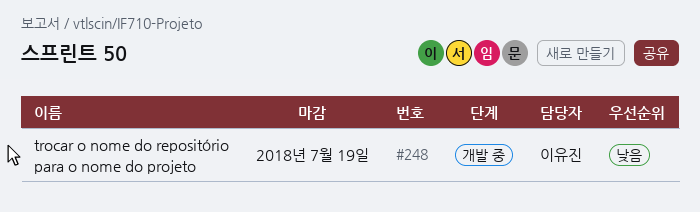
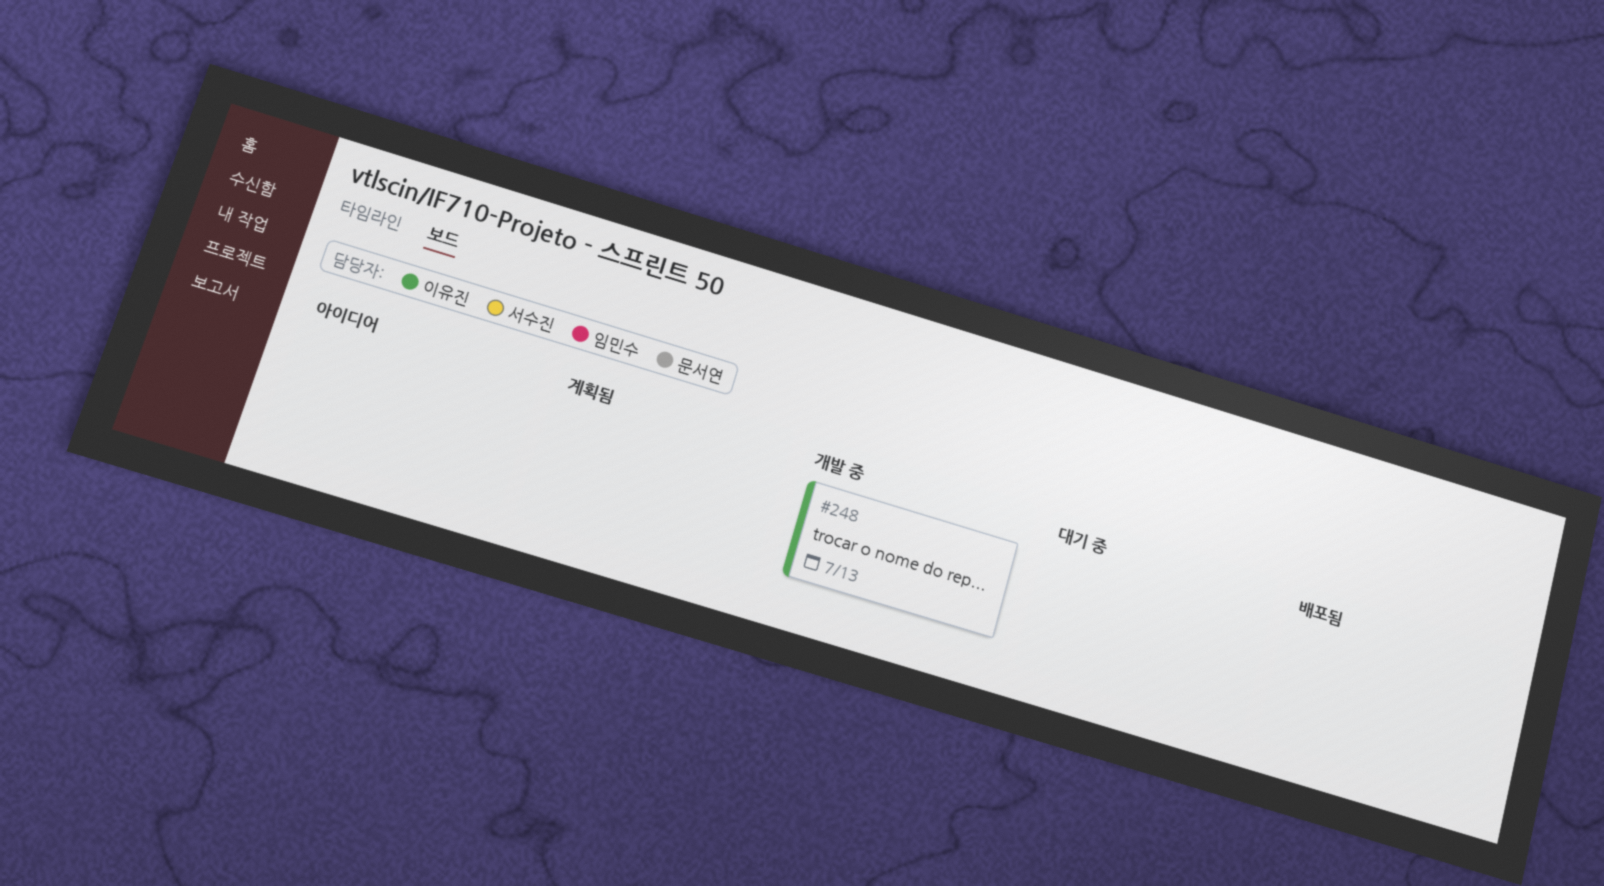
#248, due: Jul 19 -> Jul 13

